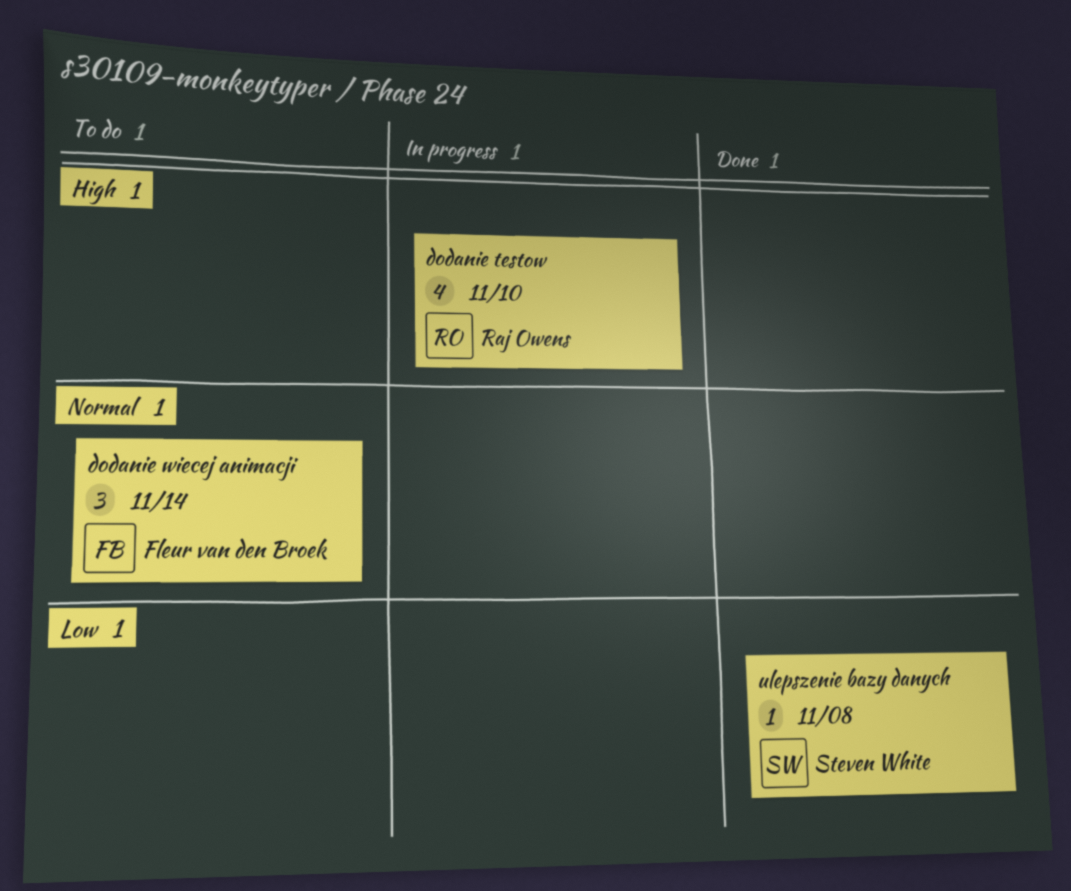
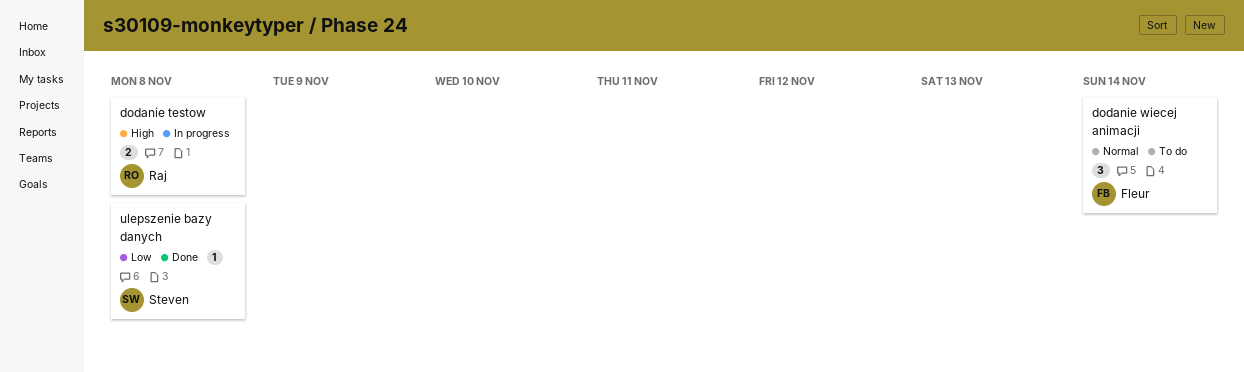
dodanie testow, estimate: 4 -> 2
dodanie testow, due: Nov 10 -> Nov 8

